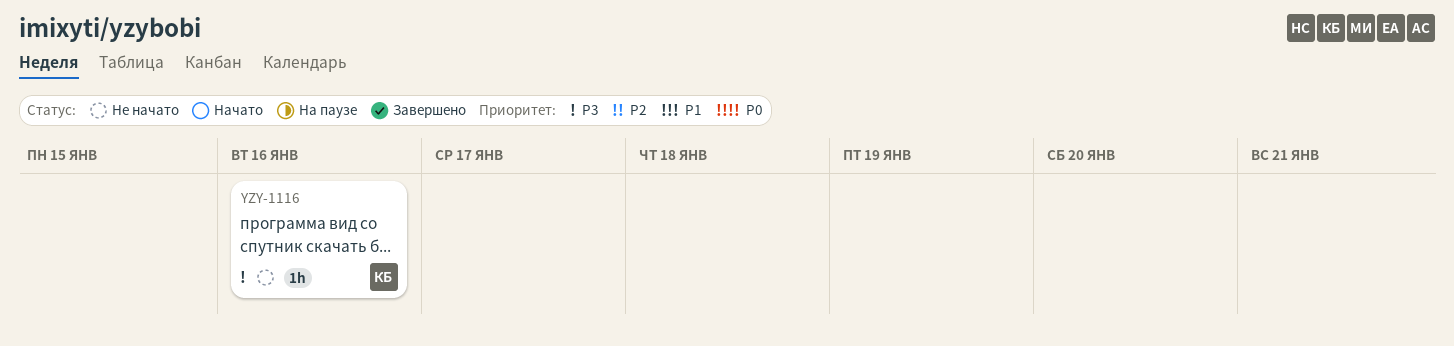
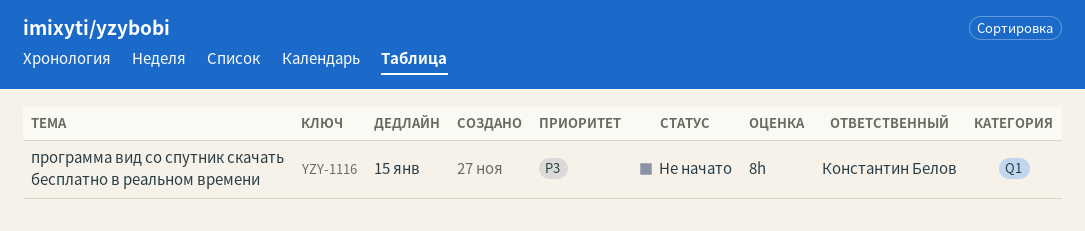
YZY-1116, estimate: 1h -> 8h
YZY-1116, due: Jan 16 -> Jan 15

